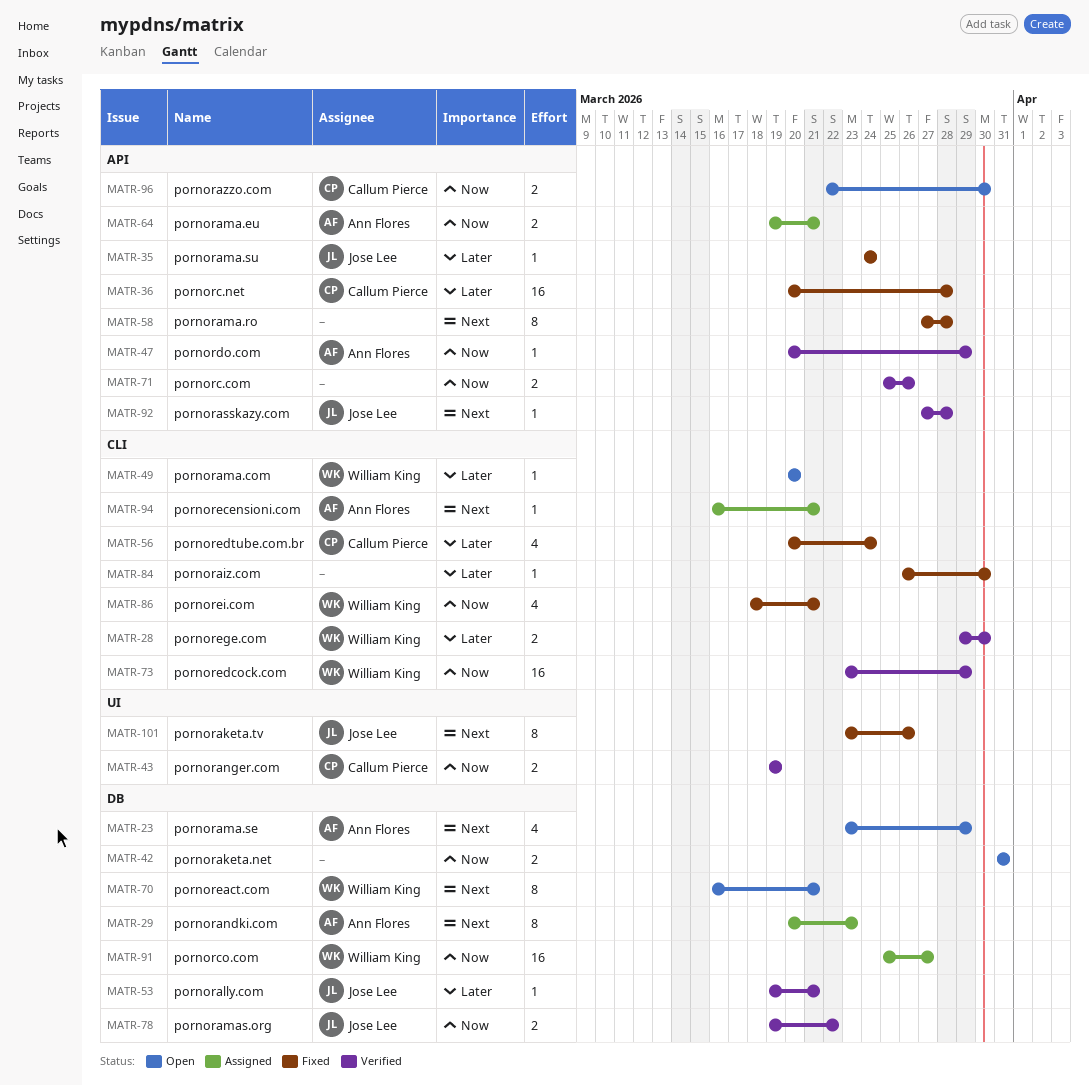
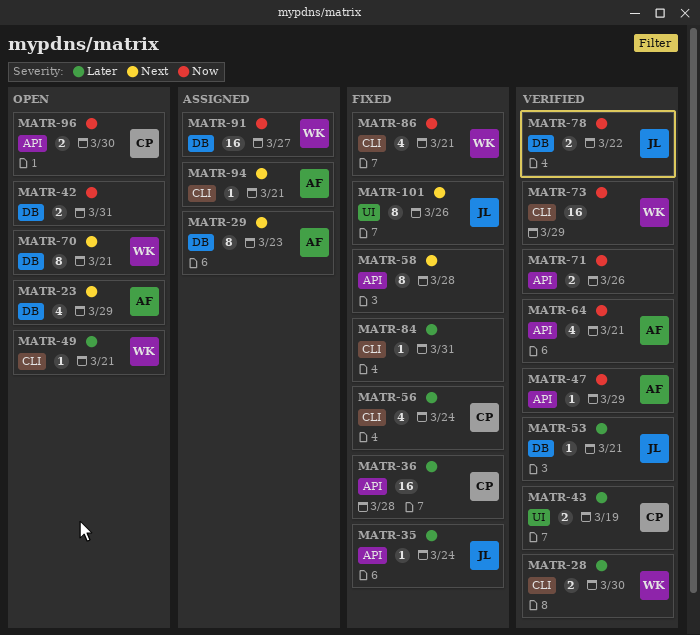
MATR-43, priority: Now -> Later
MATR-49, due: Mar 20 -> Mar 21
MATR-64, status: Assigned -> Verified
MATR-64, estimate: 2 -> 4
MATR-84, due: Mar 30 -> Mar 31
MATR-92: present -> none

